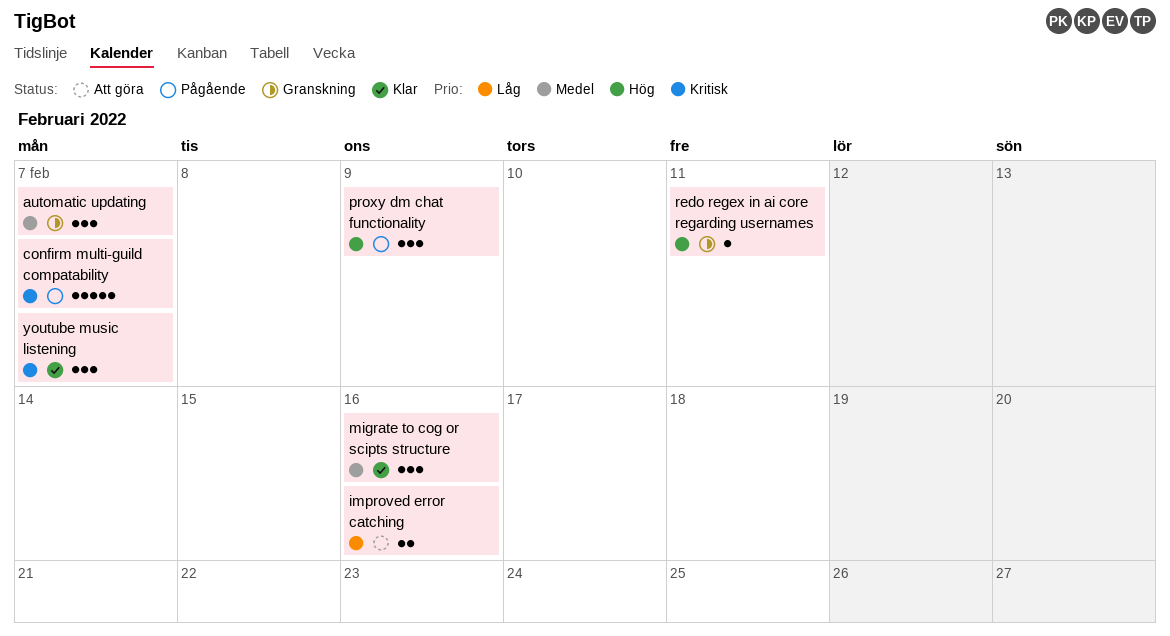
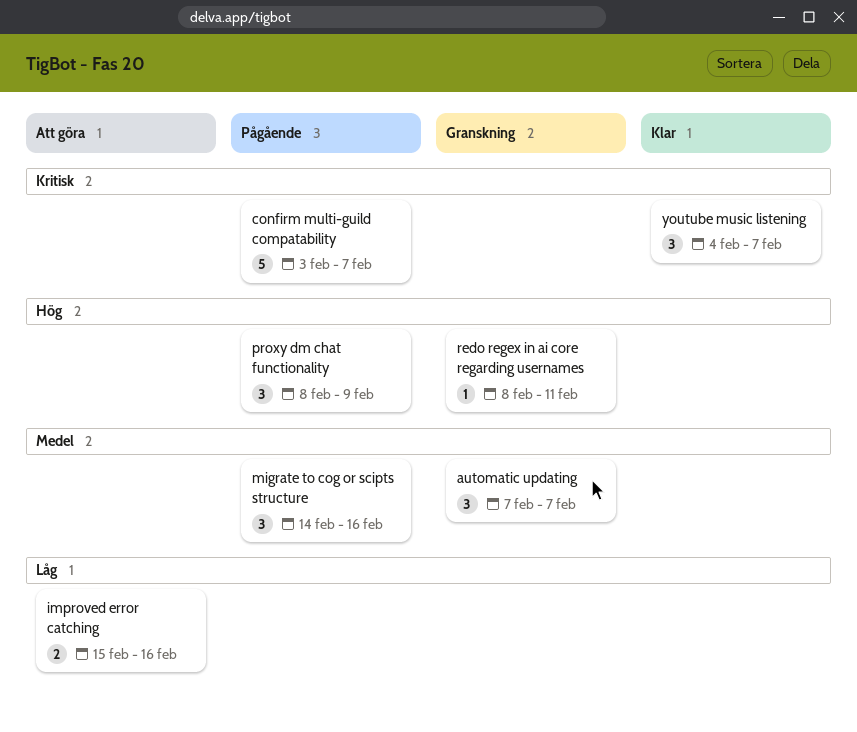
migrate to cog or scipts structure, status: Klar -> Pågående

